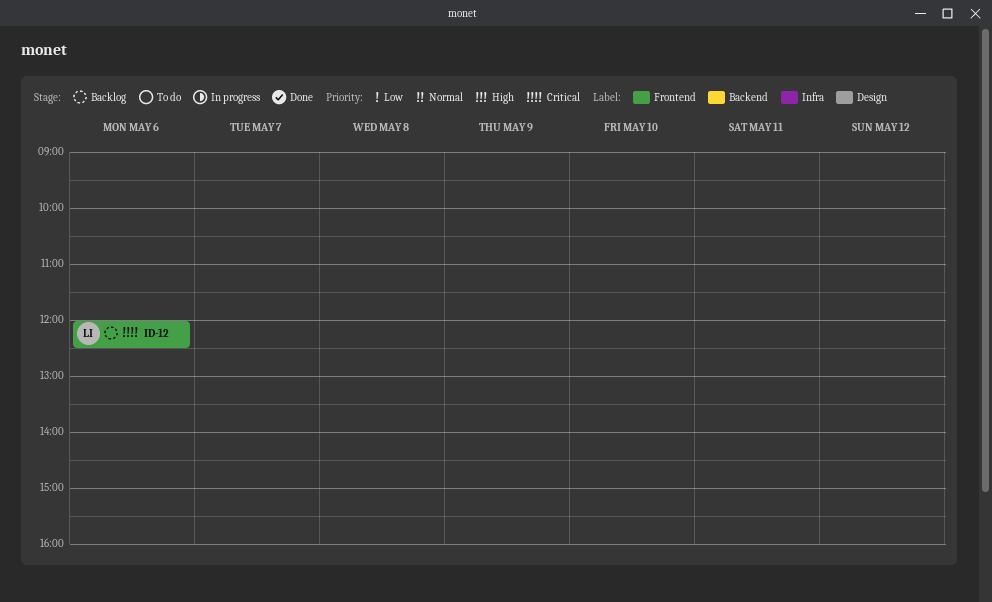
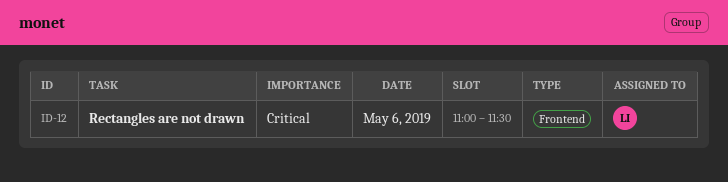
ID-12, begins: 12:00 -> 11:00
ID-12, ends: 12:30 -> 11:30

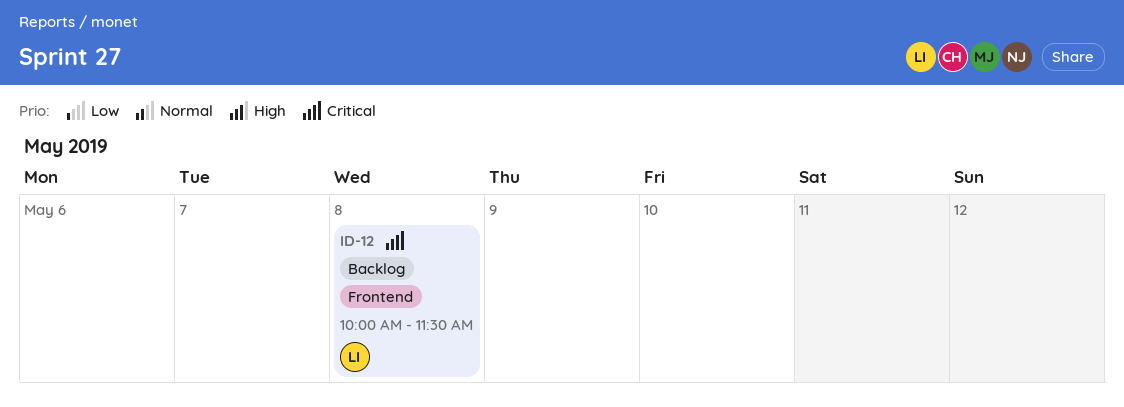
ID-12, day: May 6 -> May 8
ID-12, begins: 11:00 -> 10:00

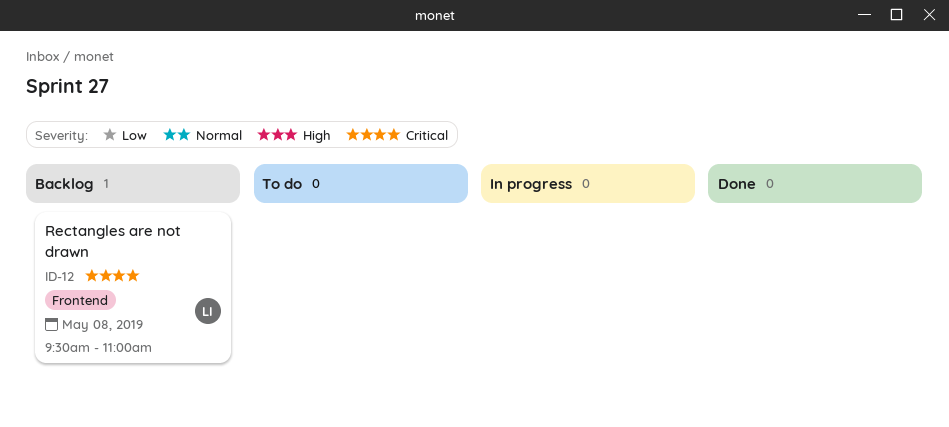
ID-12, begins: 10:00 -> 09:30
ID-12, ends: 11:30 -> 11:00

